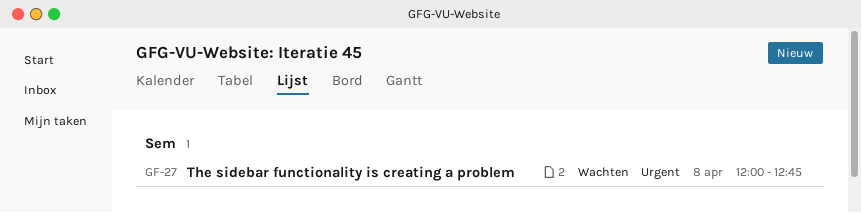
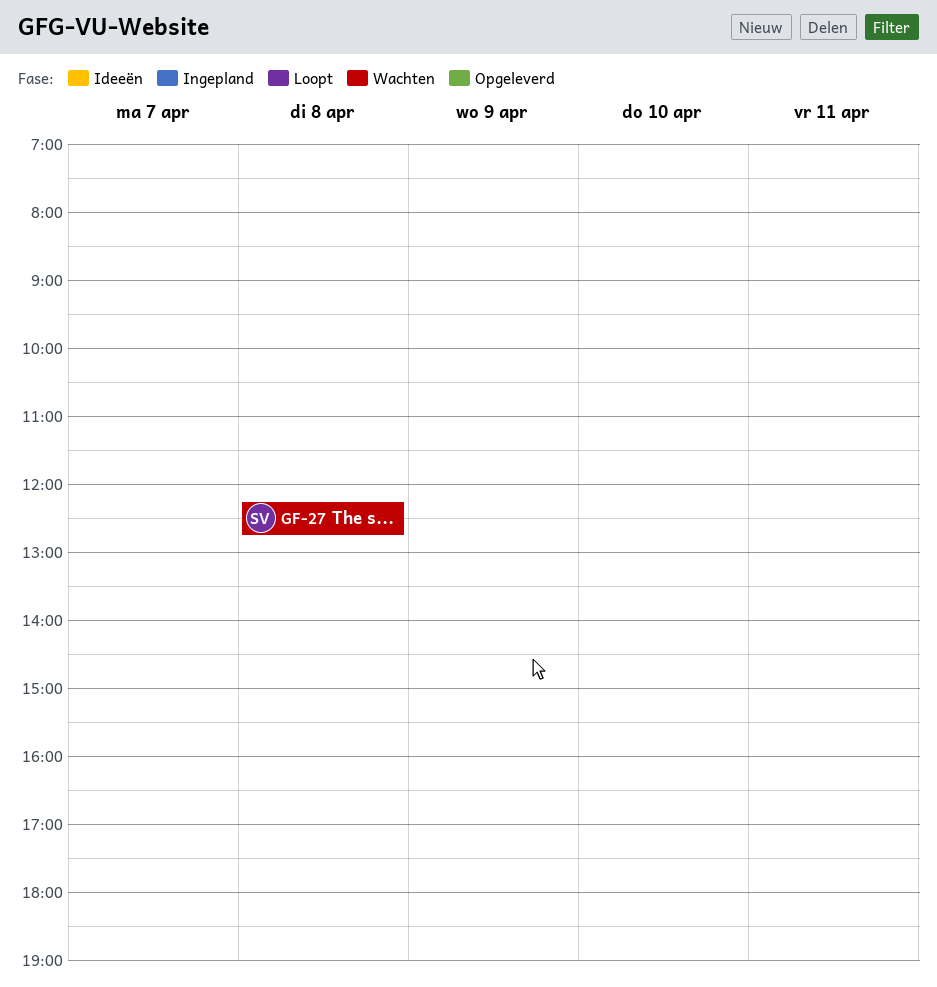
GF-27, begins: 12:00 -> 12:15

